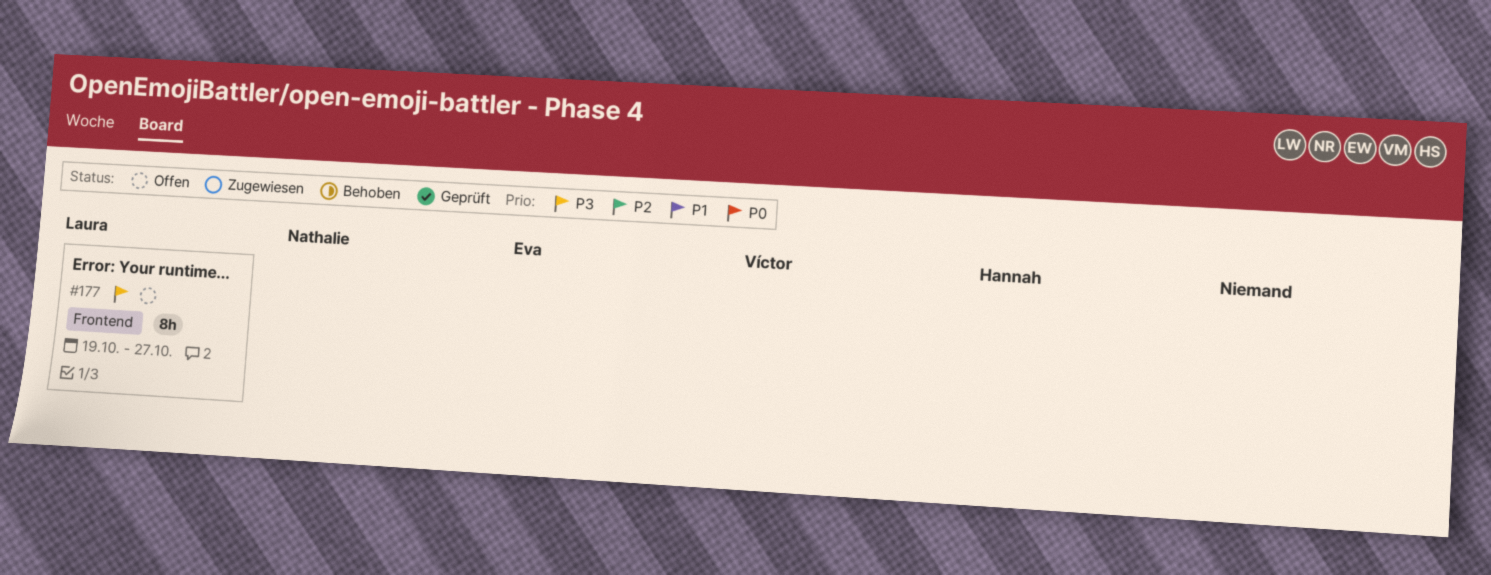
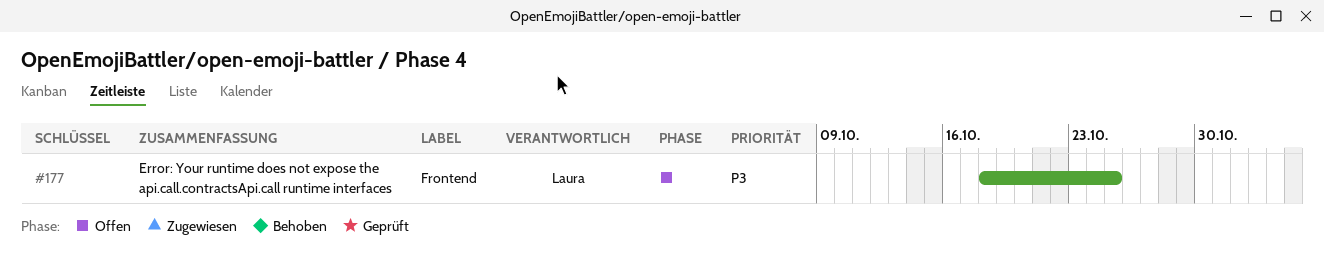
#177, start: Oct 19 -> Oct 18
#177, due: Oct 27 -> Oct 25

